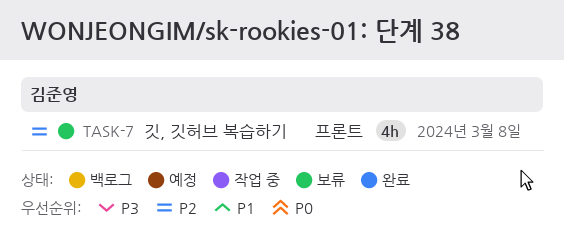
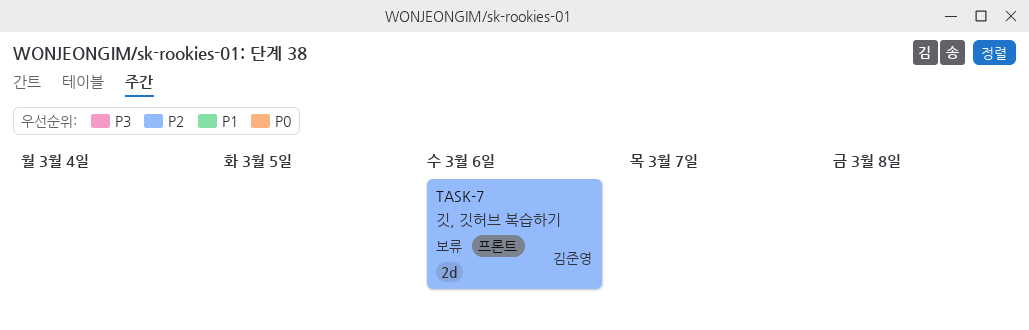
TASK-7, estimate: 4h -> 2d
TASK-7, due: Mar 8 -> Mar 6

